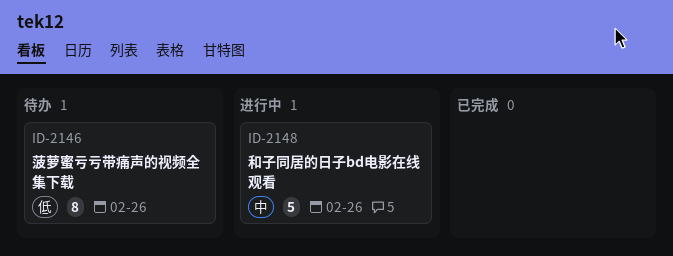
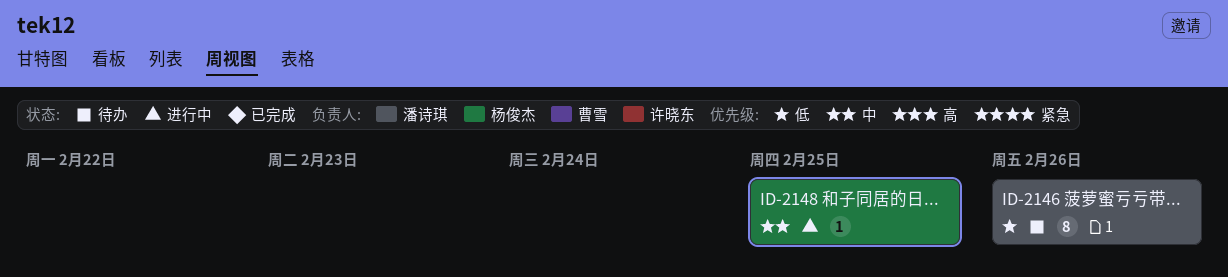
ID-2148, estimate: 5 -> 1
ID-2148, due: Feb 26 -> Feb 25

